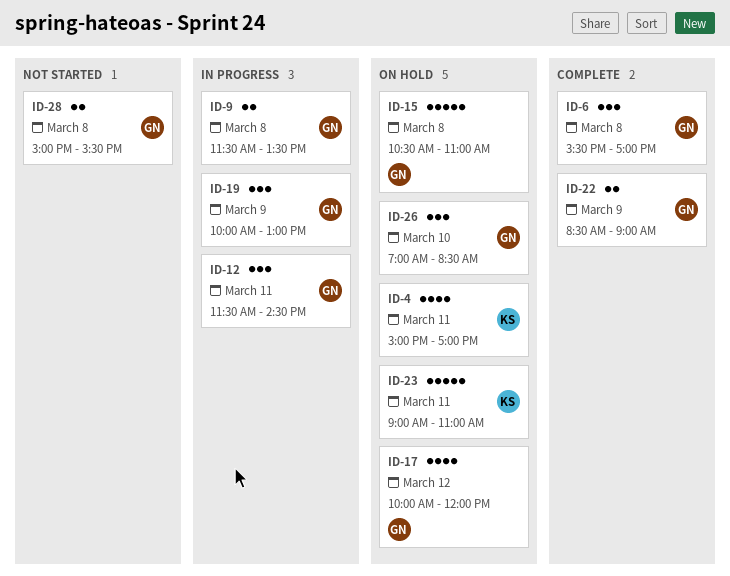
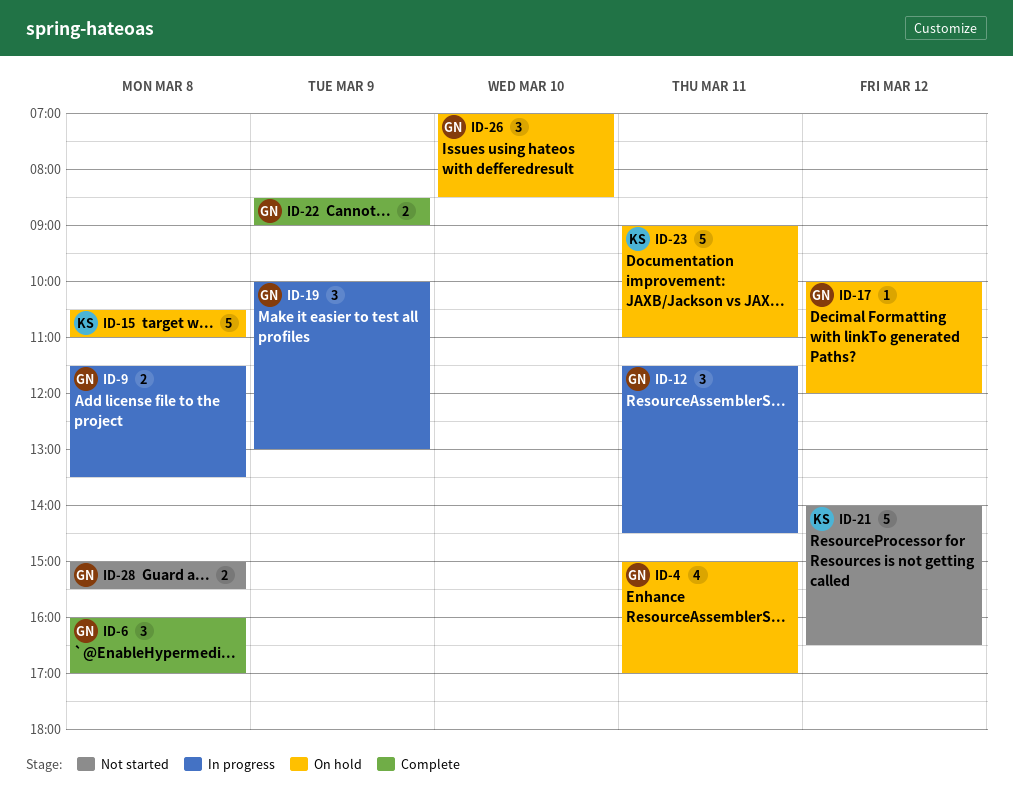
ID-4, owner: KS -> GN
ID-6, begins: 15:30 -> 16:00
ID-15, owner: GN -> KS
ID-17, estimate: 4 -> 1
ID-21: none -> present

